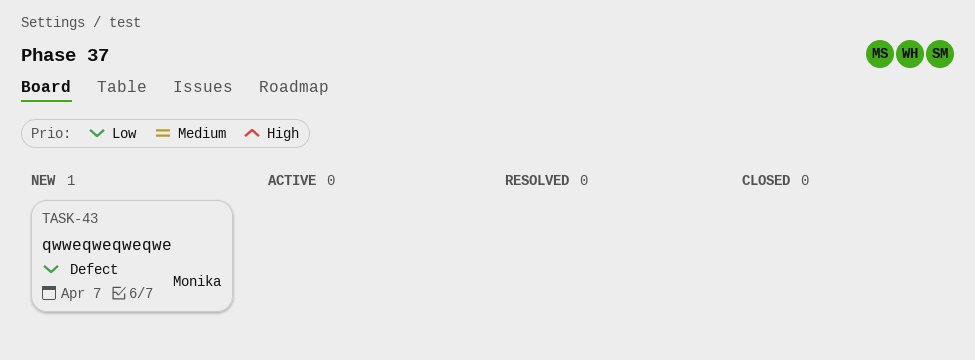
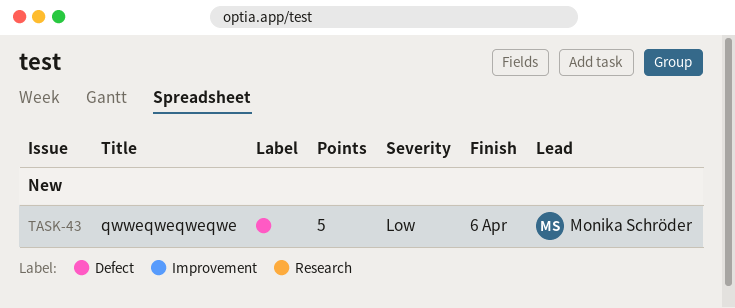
TASK-43, due: Apr 7 -> Apr 6

